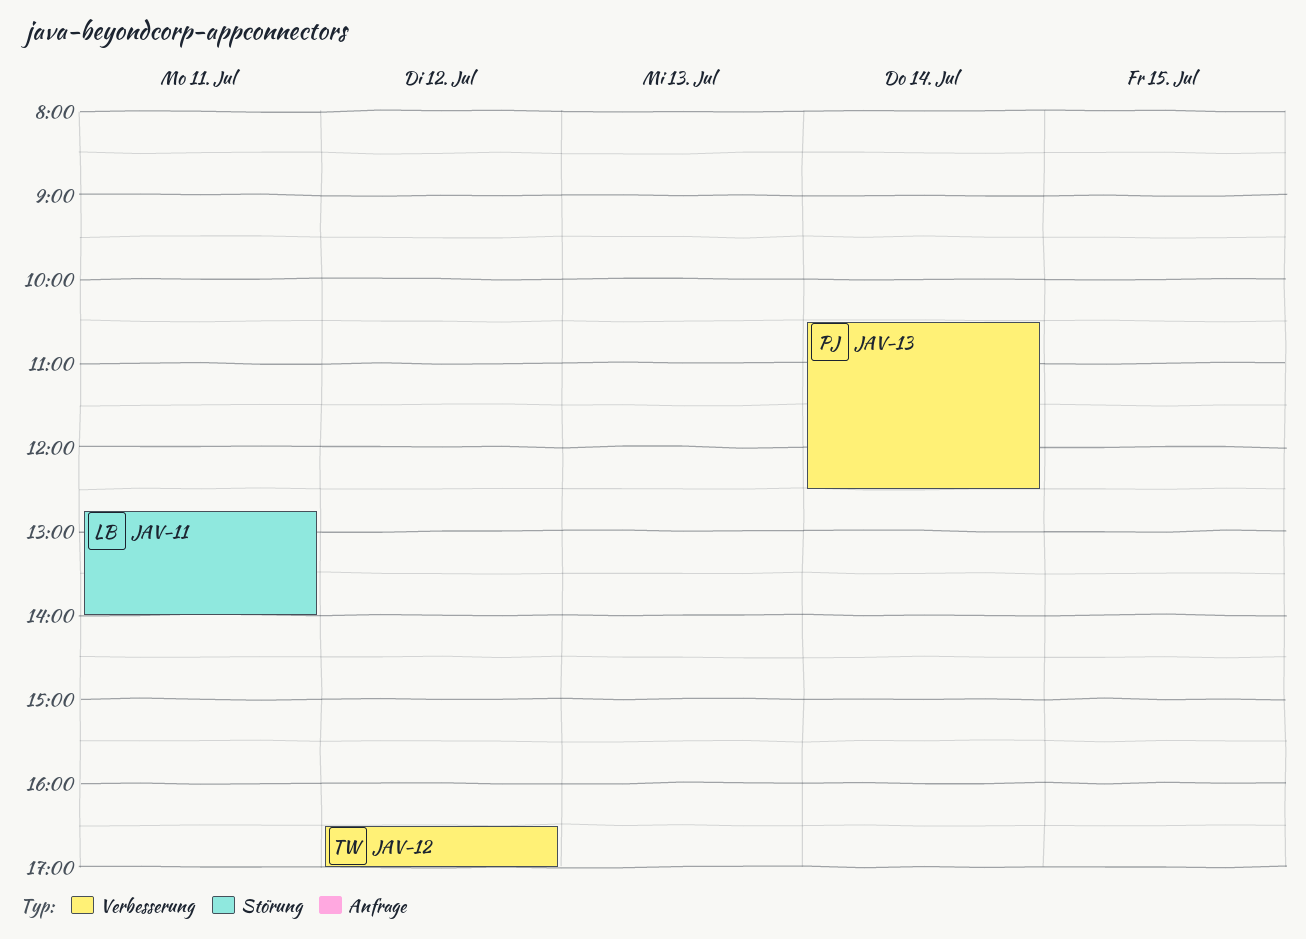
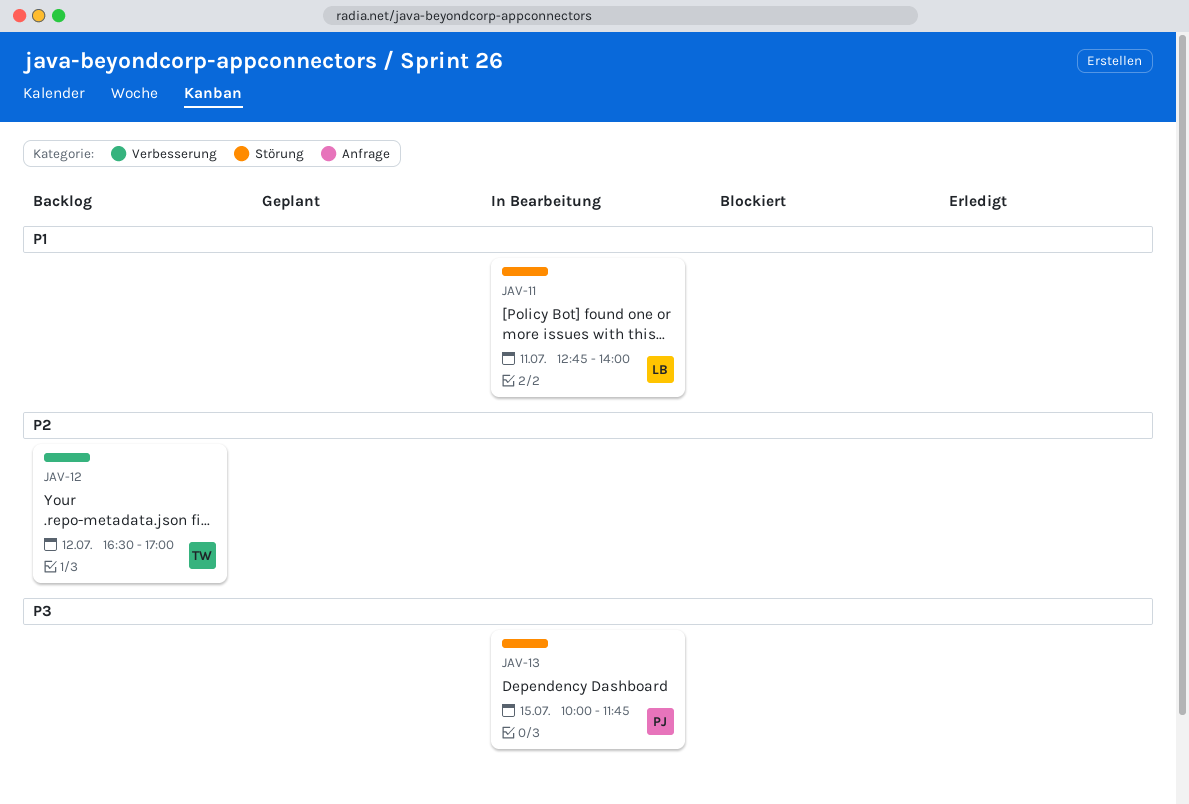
JAV-13, label: Verbesserung -> Störung
JAV-13, day: Jul 14 -> Jul 15
JAV-13, begins: 10:30 -> 10:00
JAV-13, ends: 12:30 -> 11:45

